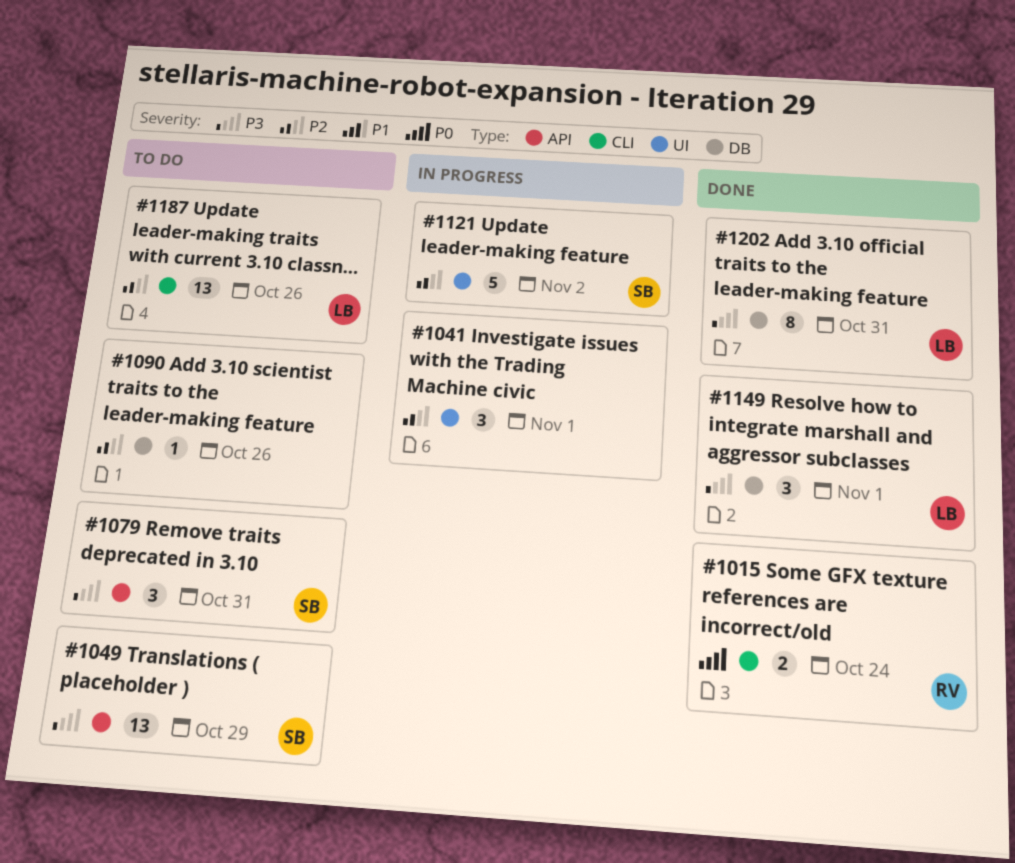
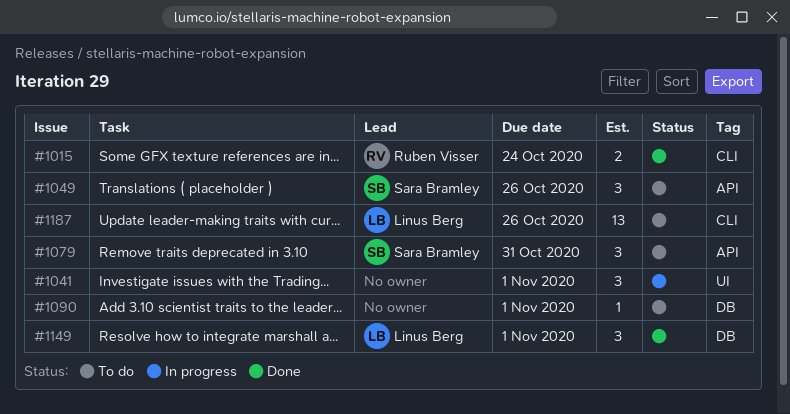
#1049, estimate: 13 -> 3
#1049, due: Oct 29 -> Oct 26
#1090, due: Oct 26 -> Nov 1
#1121: present -> none
#1202: present -> none

